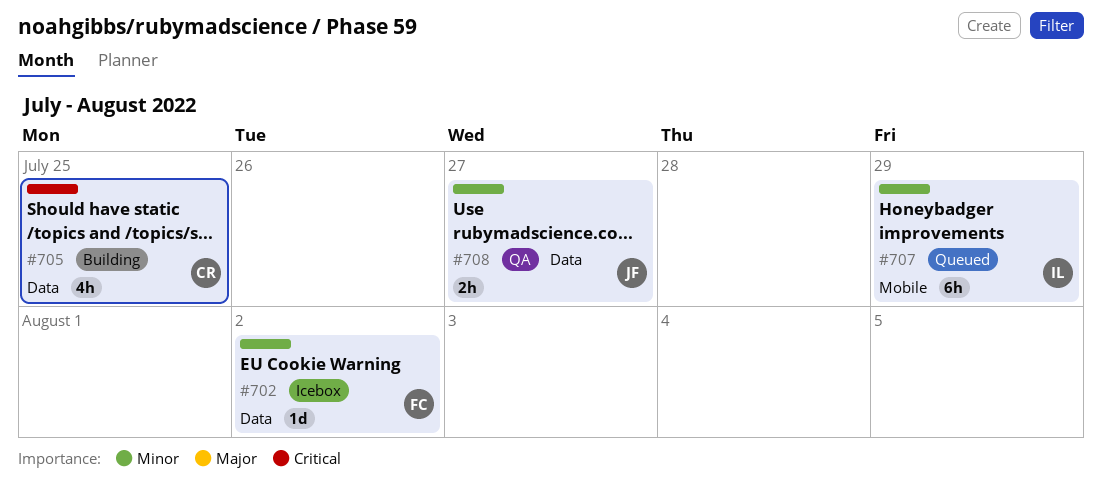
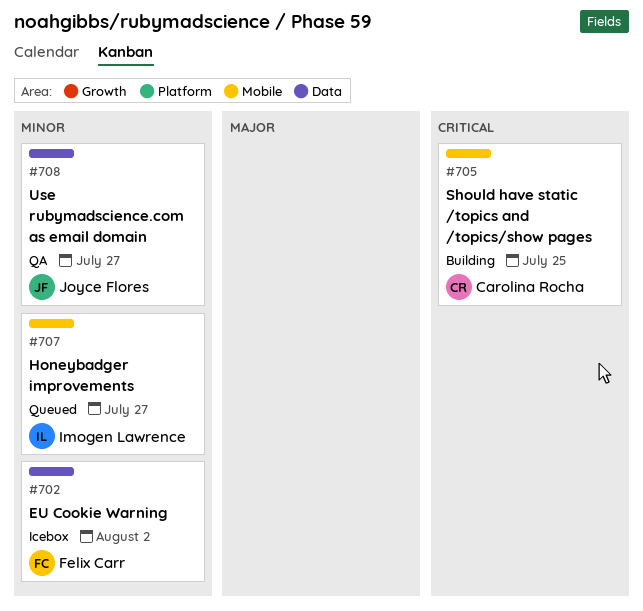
#705, label: Data -> Mobile
#707, due: Jul 29 -> Jul 27

